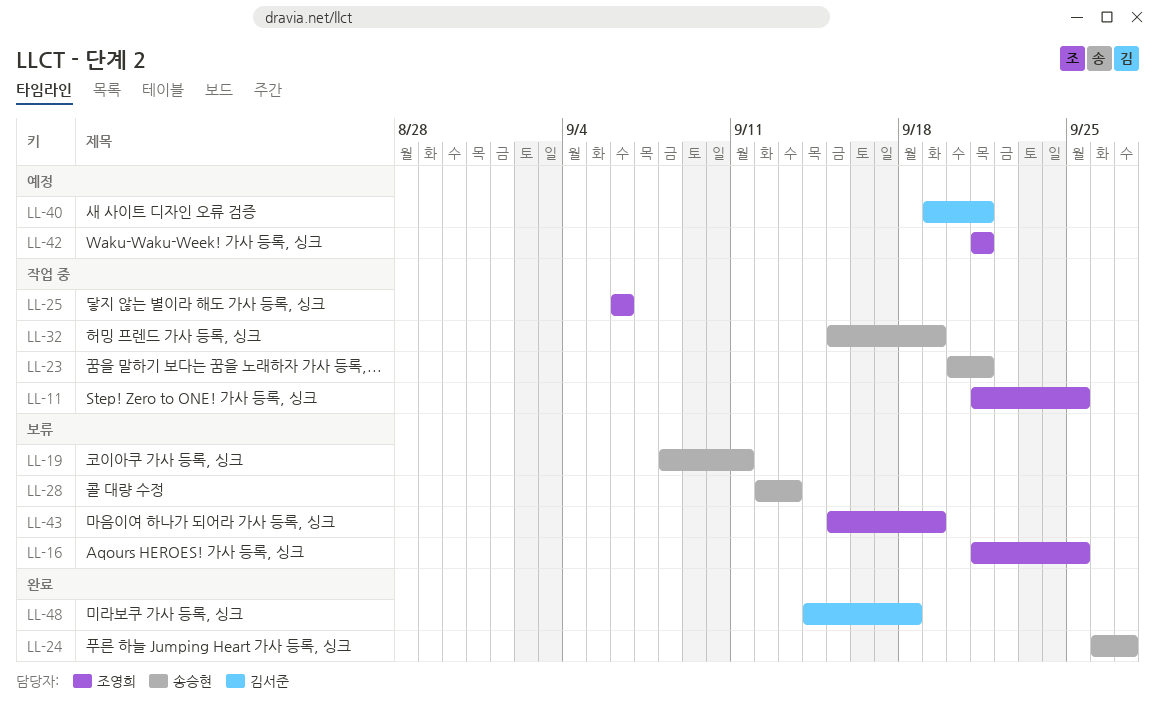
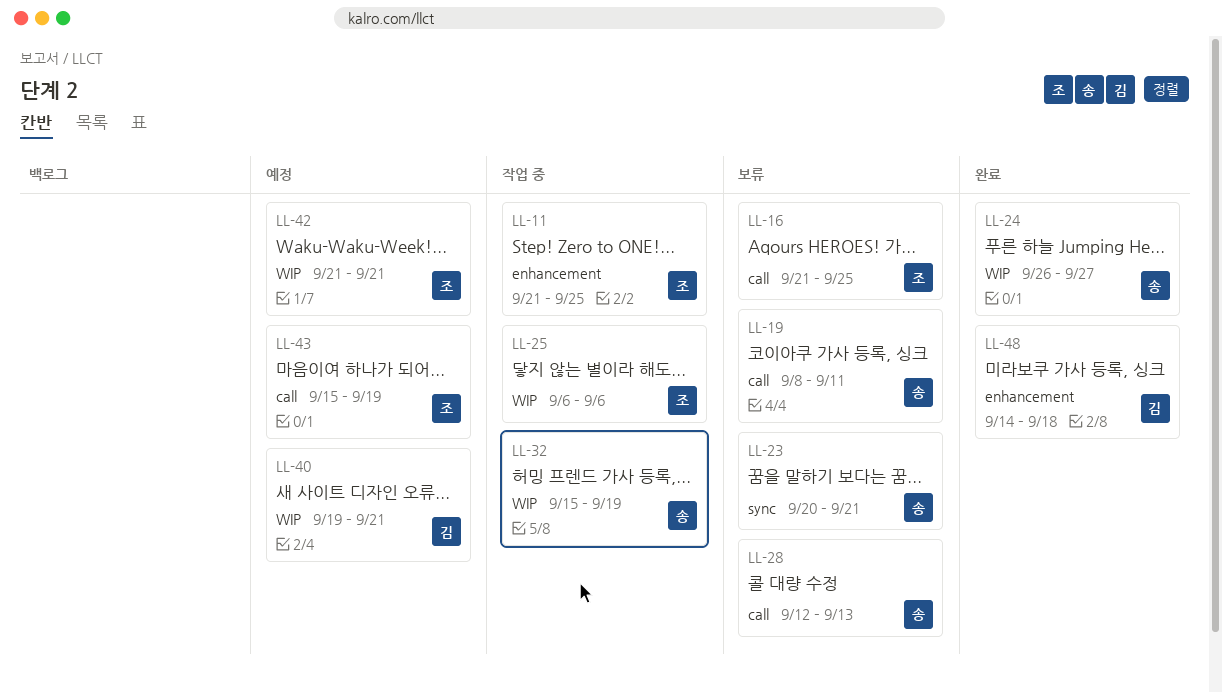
LL-23, status: 작업 중 -> 보류
LL-43, status: 보류 -> 예정

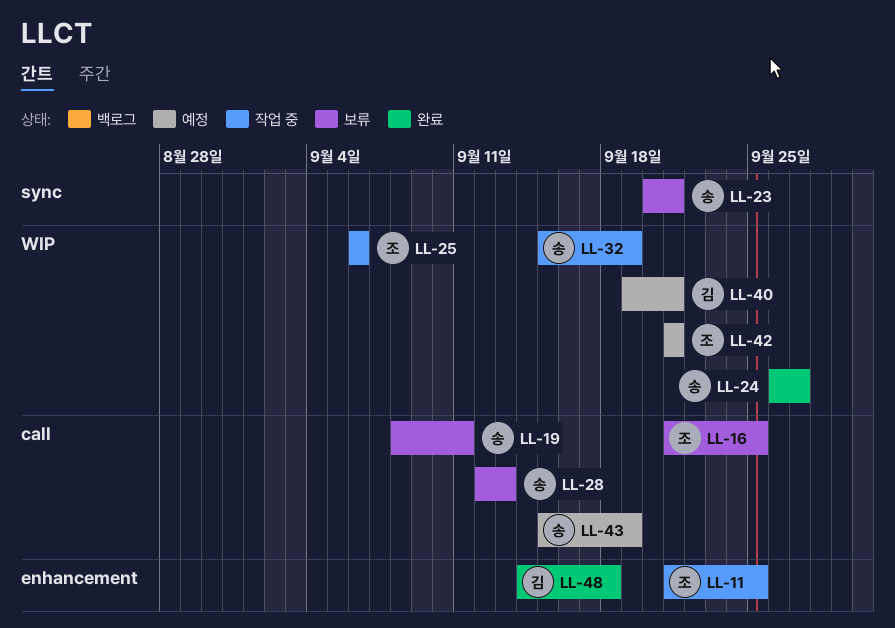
LL-43, owner: 조 -> 송

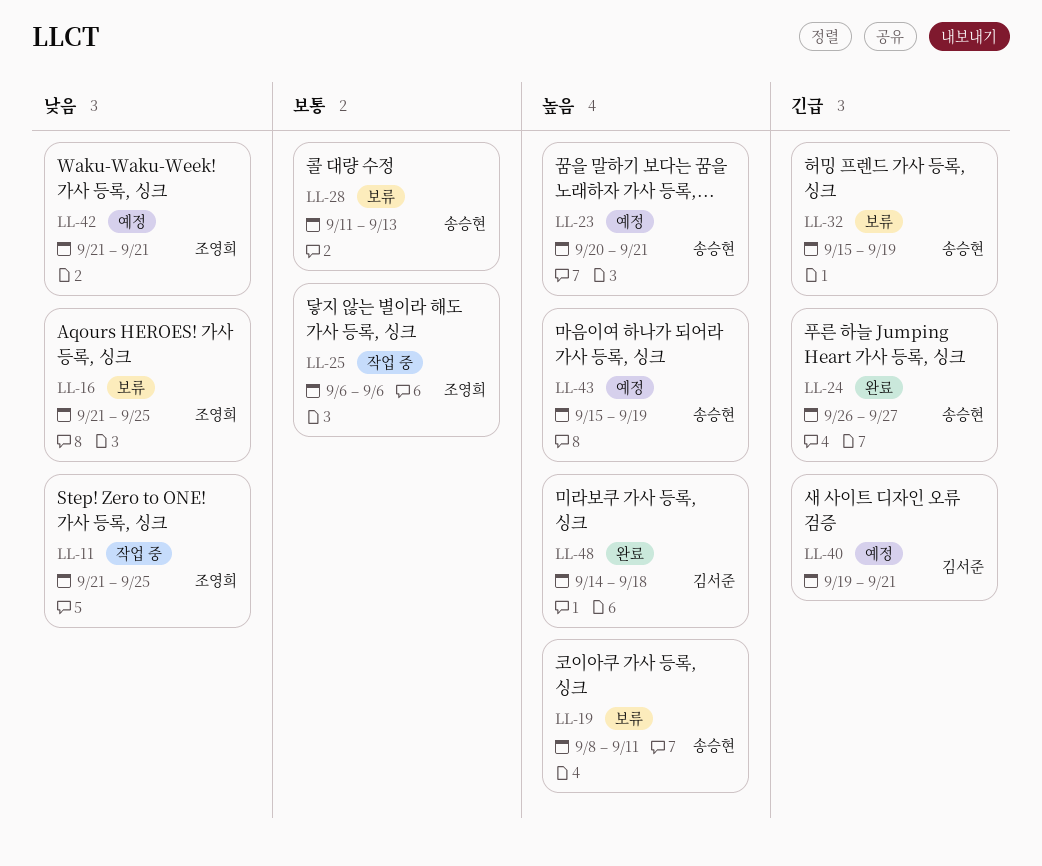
LL-23, status: 보류 -> 예정
LL-28, start: Sep 12 -> Sep 11
LL-32, status: 작업 중 -> 보류

